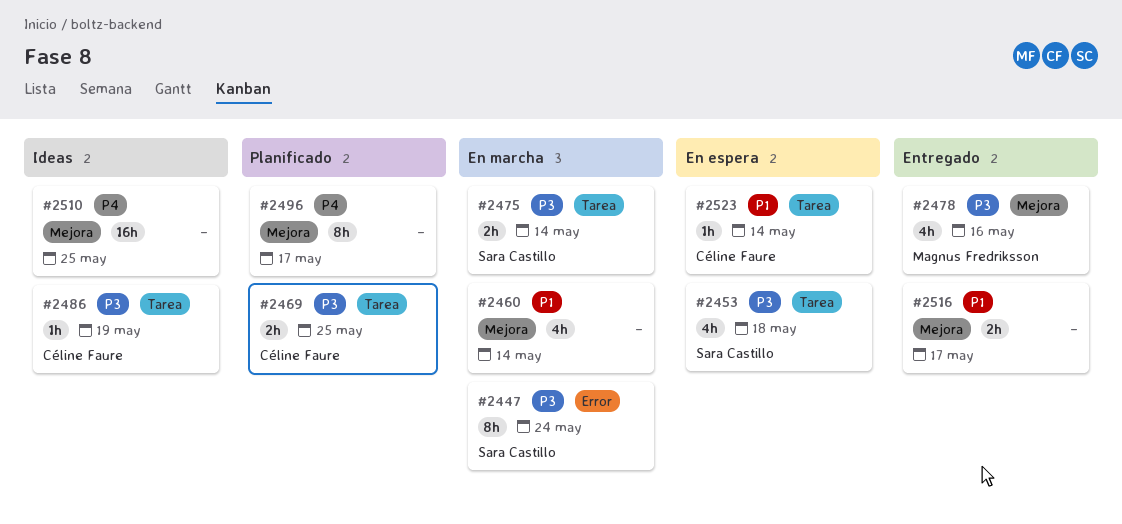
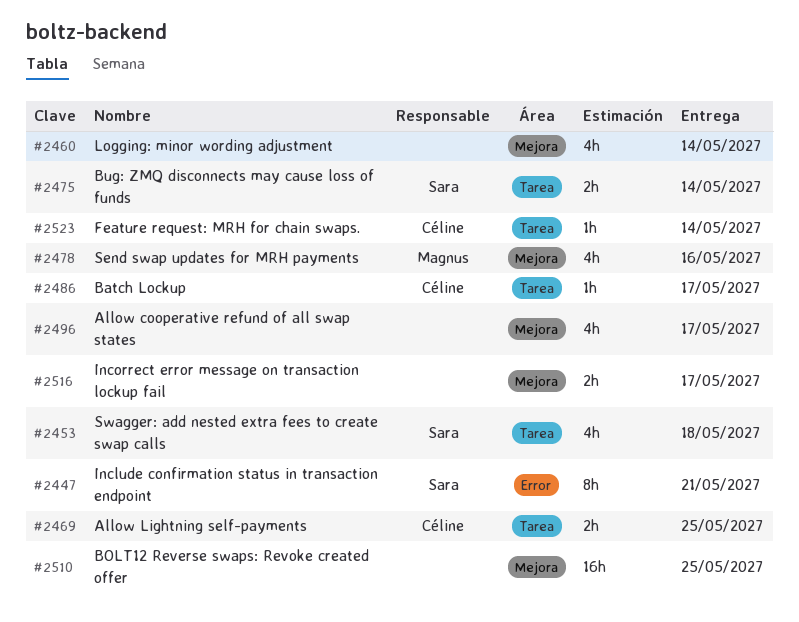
#2447, due: May 24 -> May 21
#2486, due: May 19 -> May 17
#2496, estimate: 8h -> 4h

